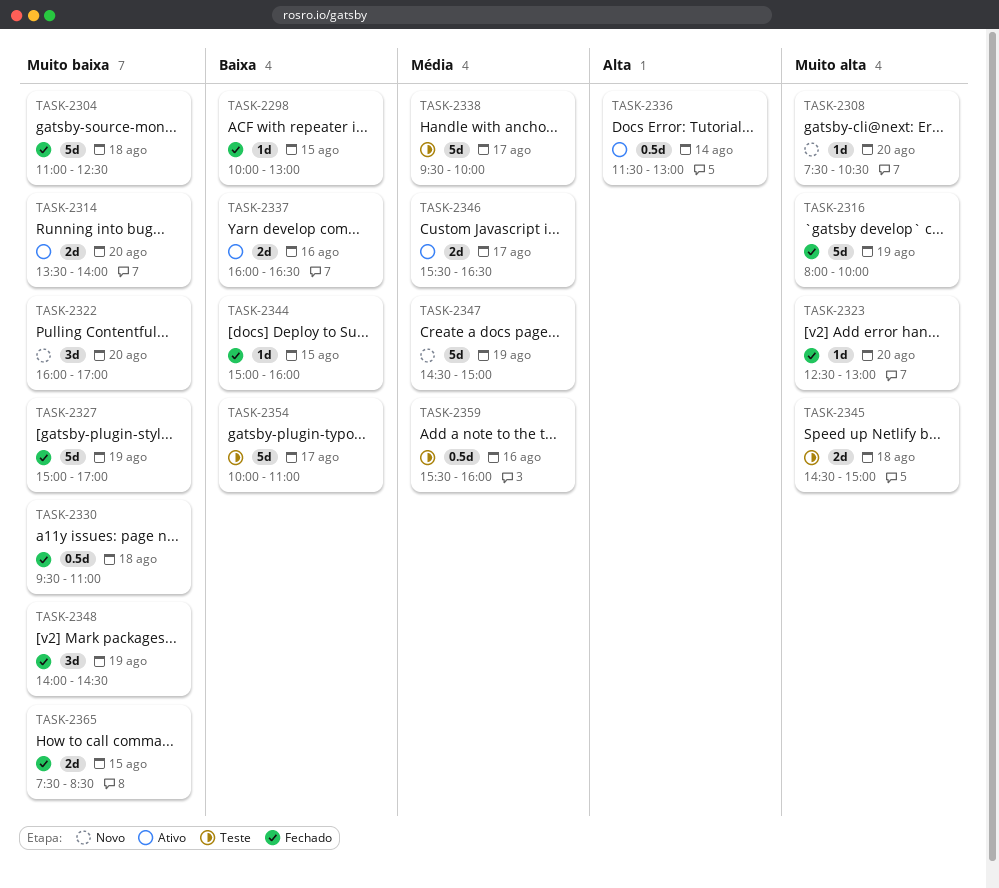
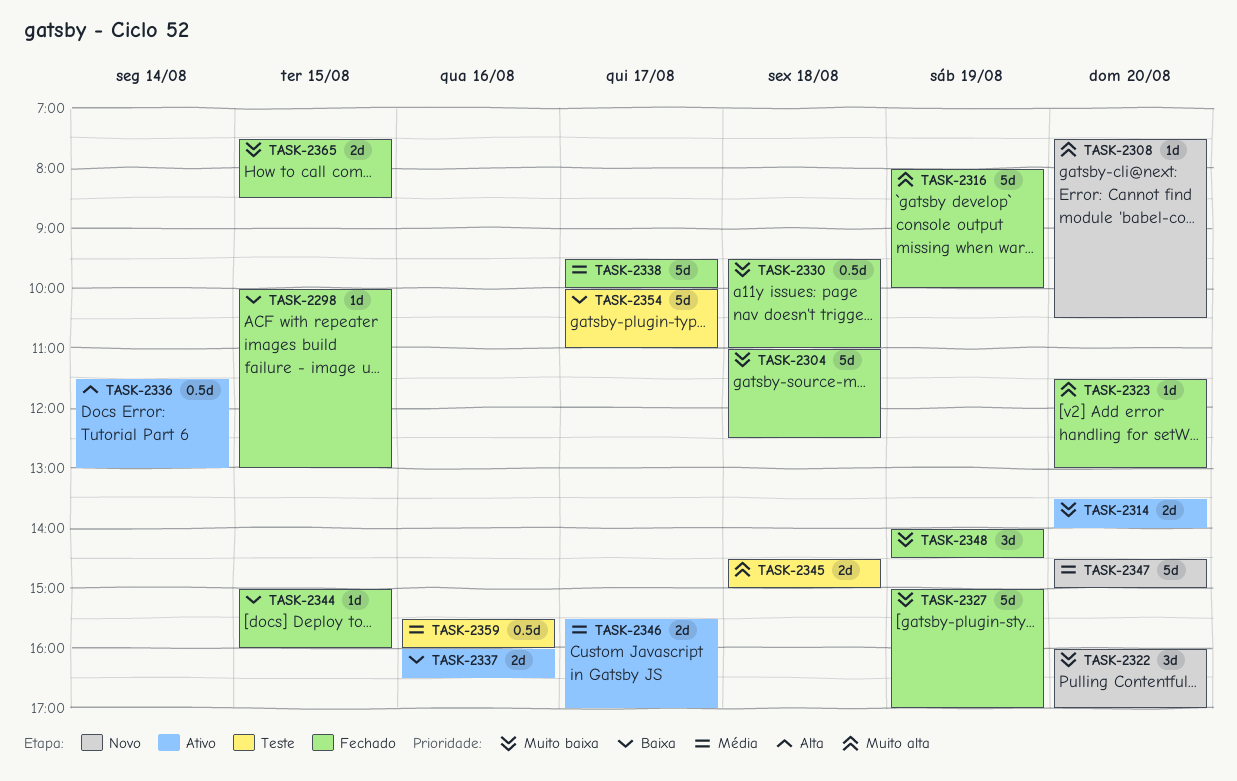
TASK-2323, begins: 12:30 -> 11:30
TASK-2338, status: Teste -> Fechado
TASK-2346, ends: 16:30 -> 17:00
TASK-2347, day: Aug 19 -> Aug 20

